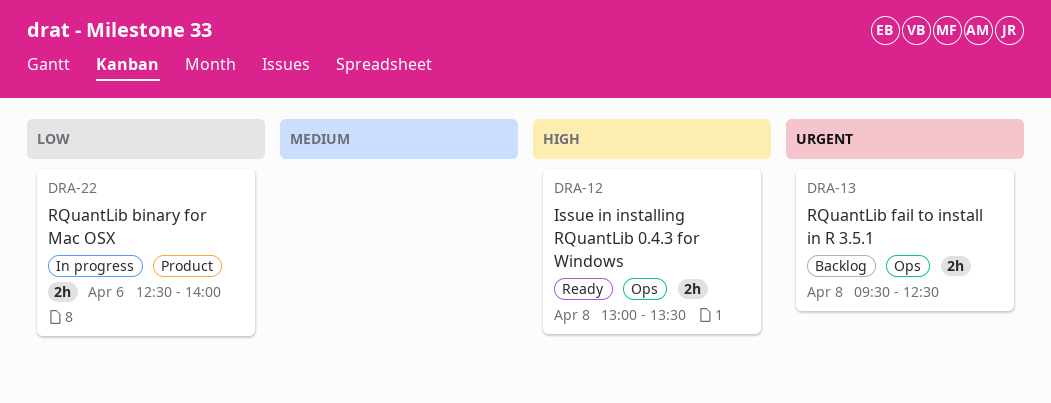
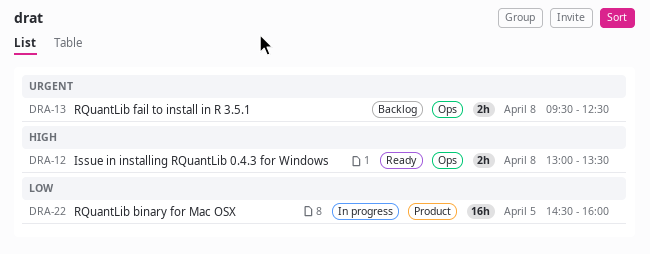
DRA-22, estimate: 2h -> 16h
DRA-22, day: Apr 6 -> Apr 5
DRA-22, begins: 12:30 -> 14:30
DRA-22, ends: 14:00 -> 16:00

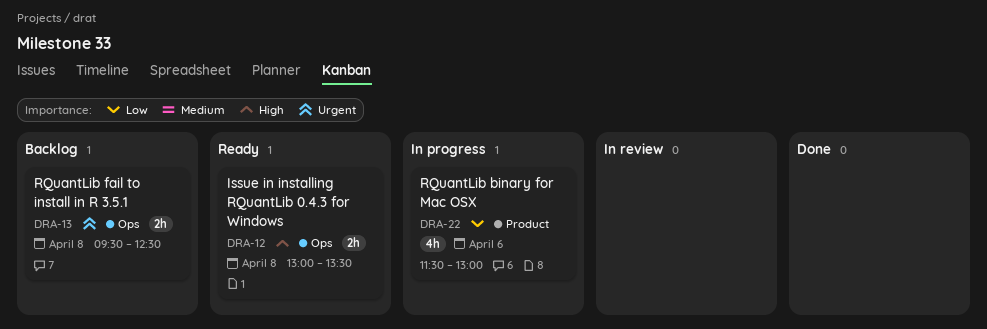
DRA-22, estimate: 16h -> 4h
DRA-22, day: Apr 5 -> Apr 6
DRA-22, begins: 14:30 -> 11:30
DRA-22, ends: 16:00 -> 13:00

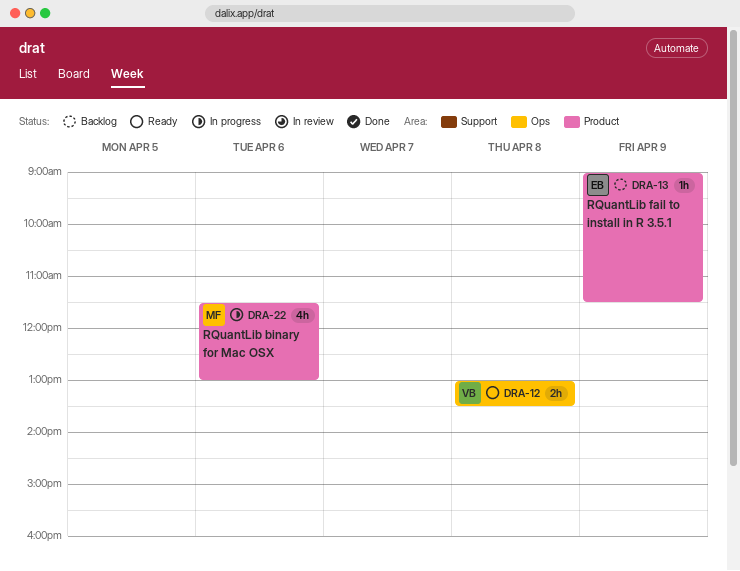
DRA-13, label: Ops -> Product
DRA-13, estimate: 2h -> 1h
DRA-13, day: Apr 8 -> Apr 9
DRA-13, begins: 09:30 -> 09:00
DRA-13, ends: 12:30 -> 11:30

